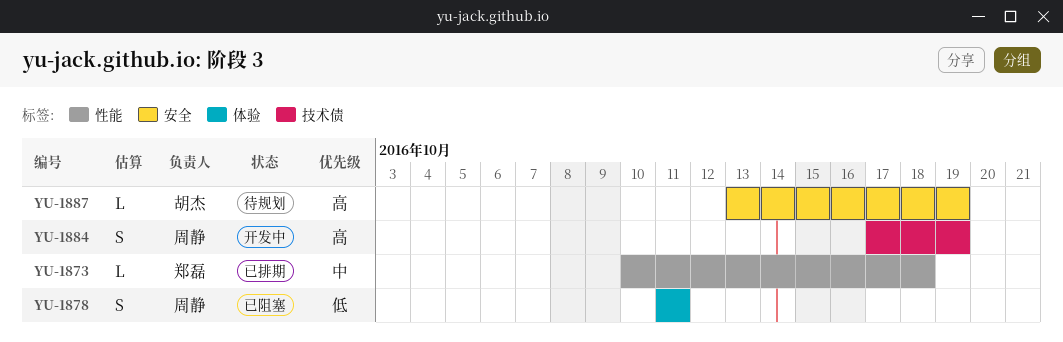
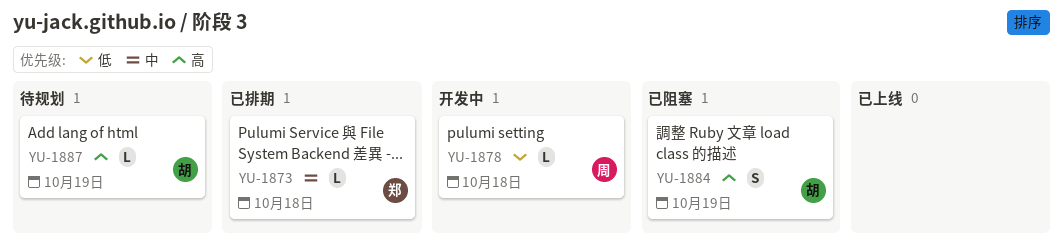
YU-1878, status: 已阻塞 -> 开发中
YU-1878, estimate: S -> L
YU-1878, due: Oct 11 -> Oct 18
YU-1884, status: 开发中 -> 已阻塞
YU-1884, owner: 周静 -> 胡杰

